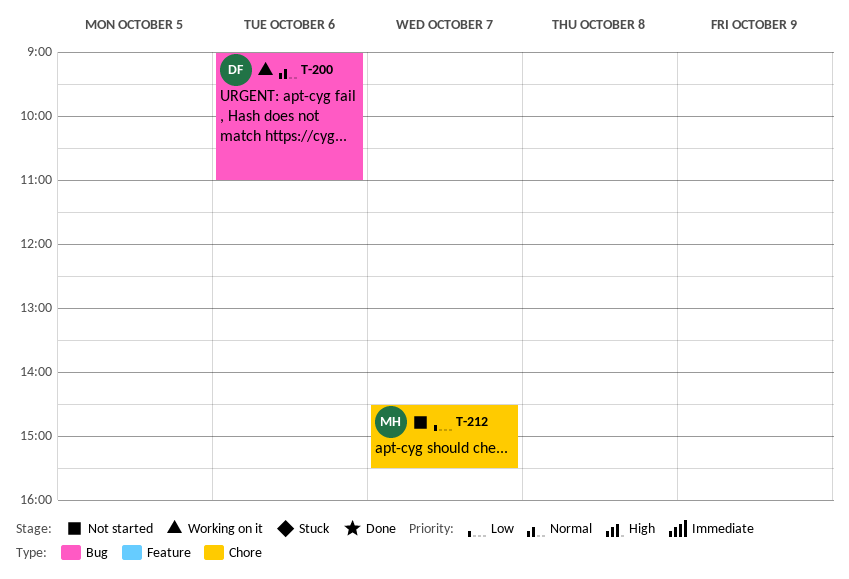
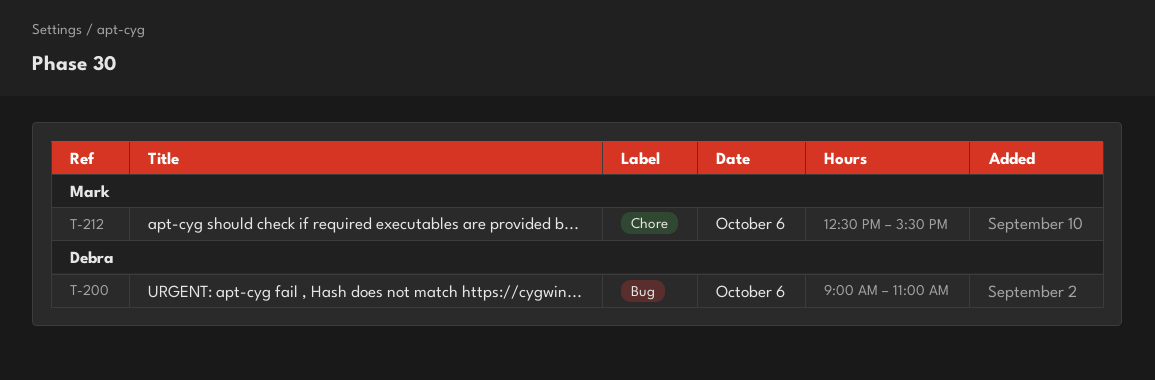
T-212, day: Oct 7 -> Oct 6
T-212, begins: 14:30 -> 12:30

